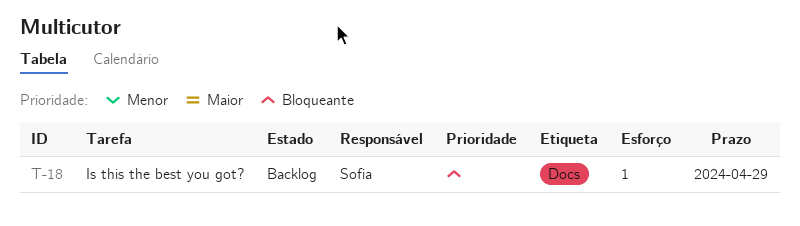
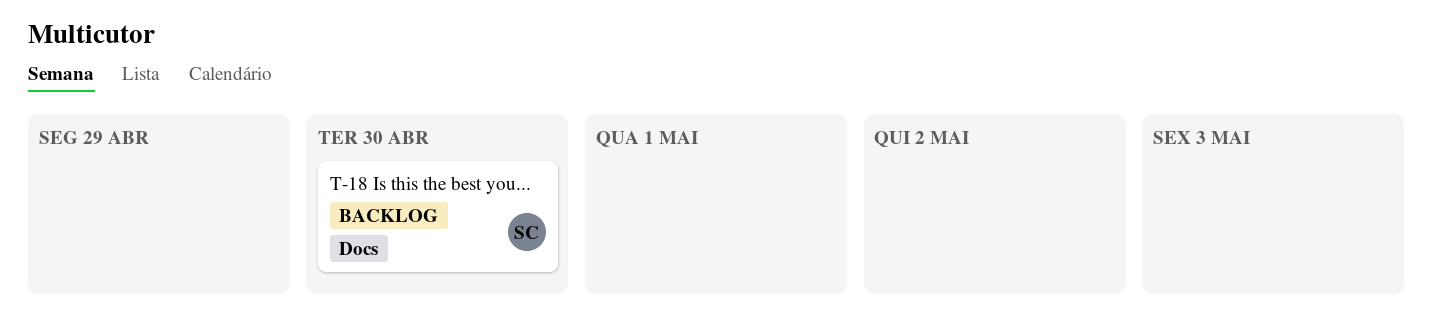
T-18, due: Apr 29 -> Apr 30

